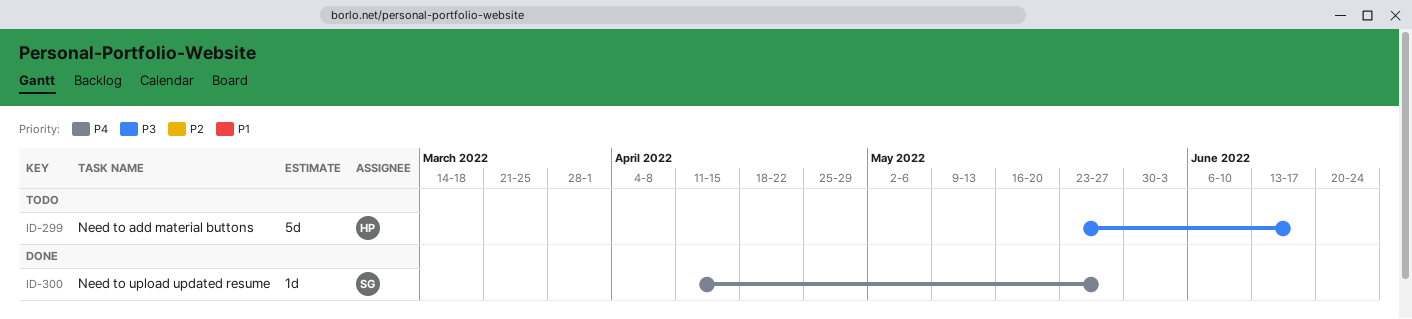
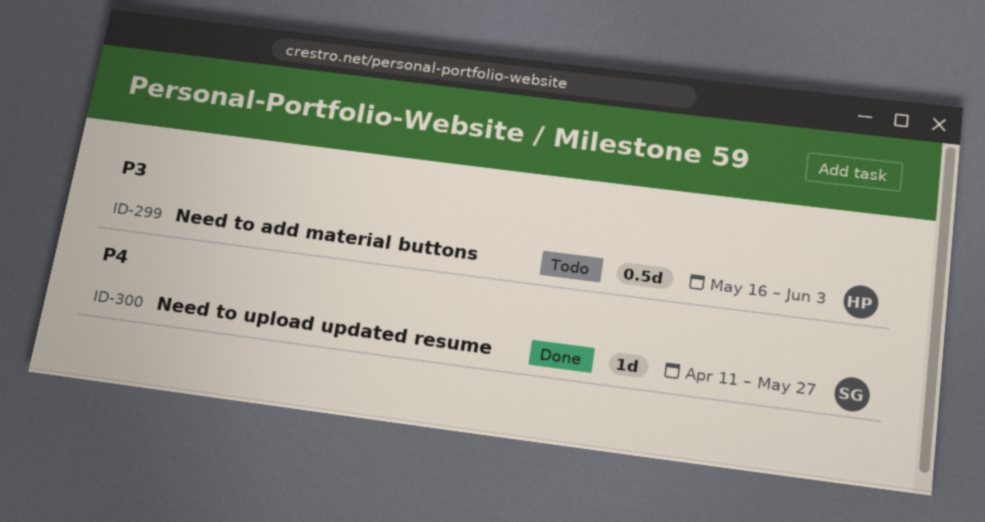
ID-299, estimate: 5d -> 0.5d
ID-299, start: May 23 -> May 16
ID-299, due: Jun 17 -> Jun 3

